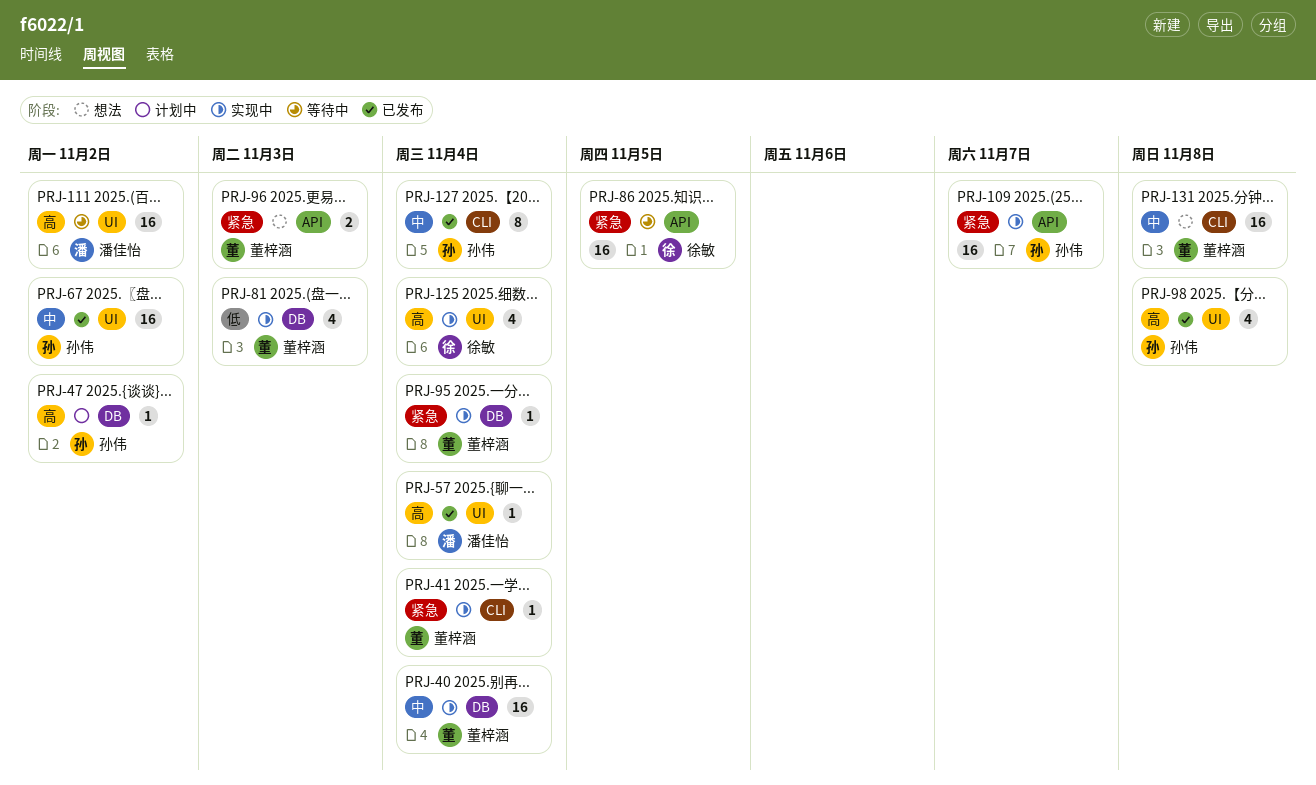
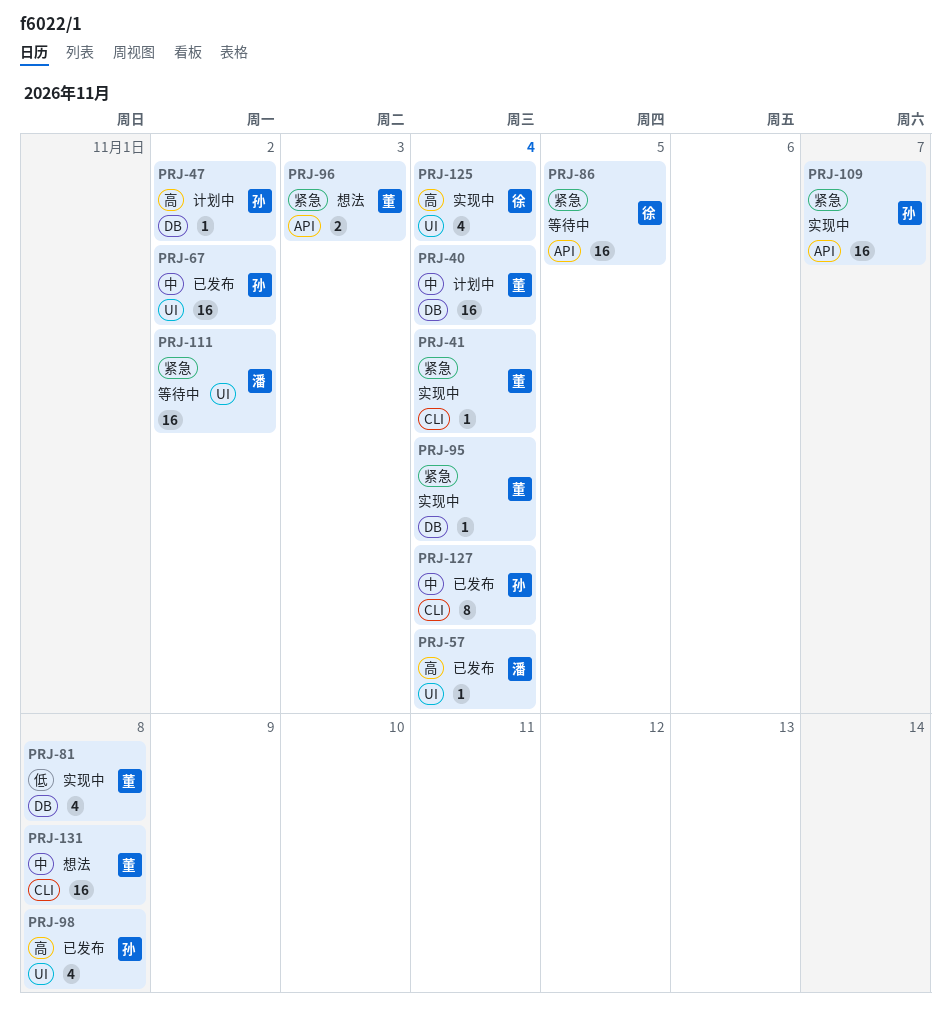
PRJ-40, status: 实现中 -> 计划中
PRJ-81, due: Nov 3 -> Nov 8
PRJ-111, priority: 高 -> 紧急

